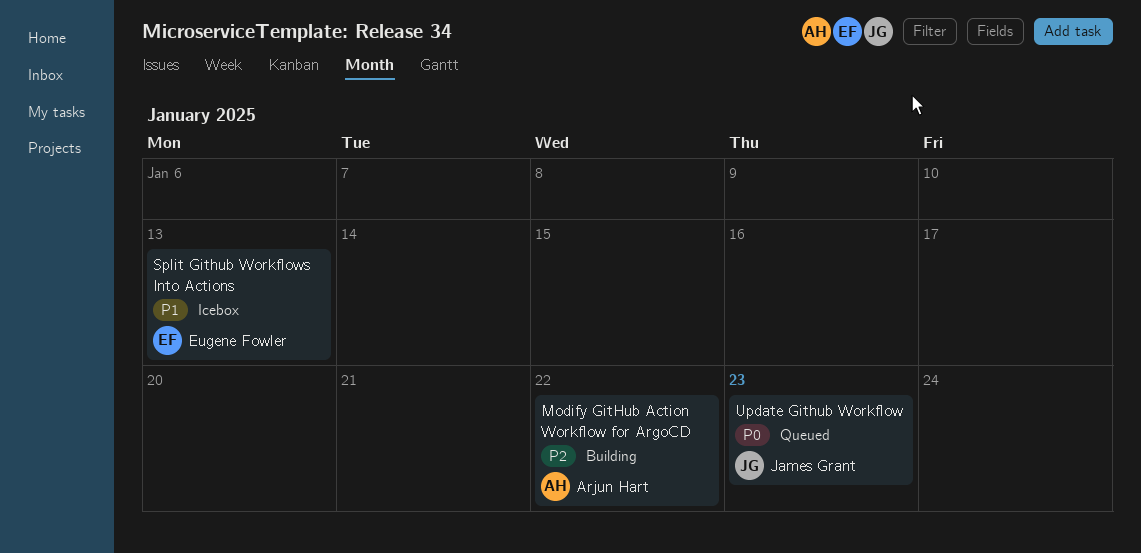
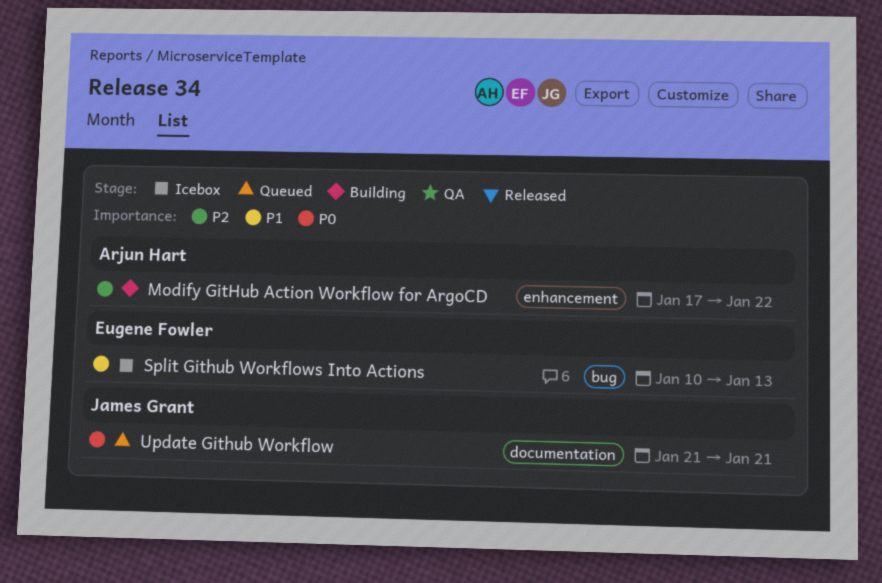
Update Github Workflow, due: Jan 23 -> Jan 21

